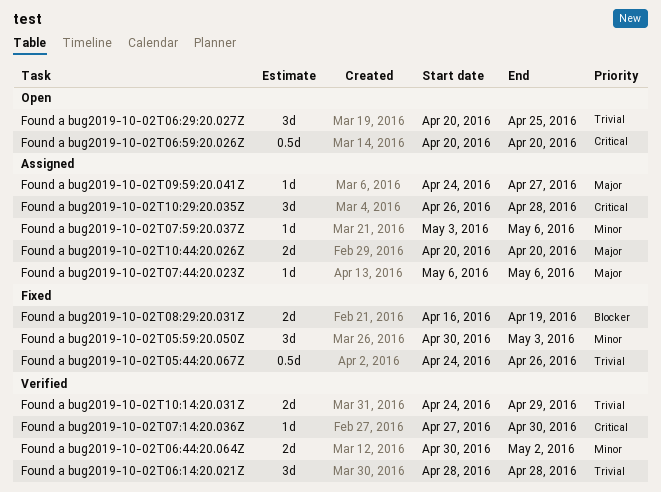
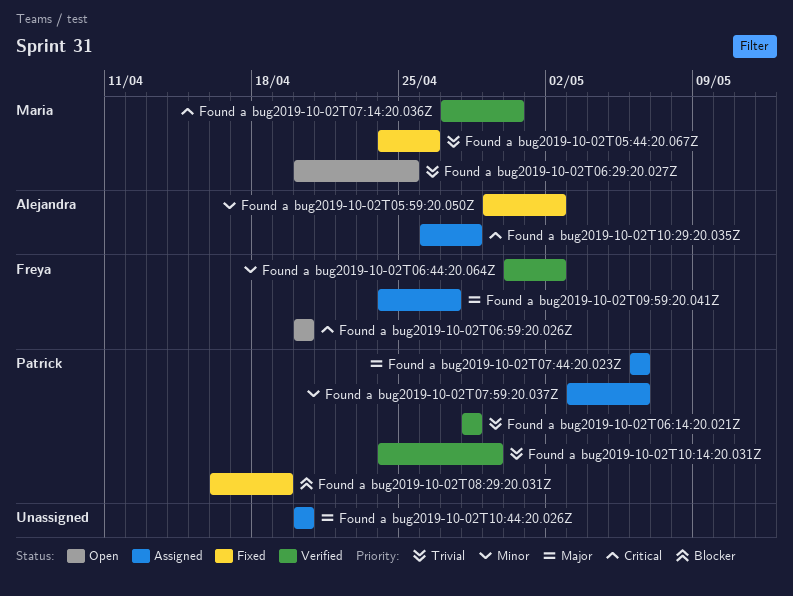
Found a bug2019-10-02T05:59:20.050Z, start: Apr 30 -> Apr 29
Found a bug2019-10-02T05:59:20.050Z, due: May 3 -> May 2

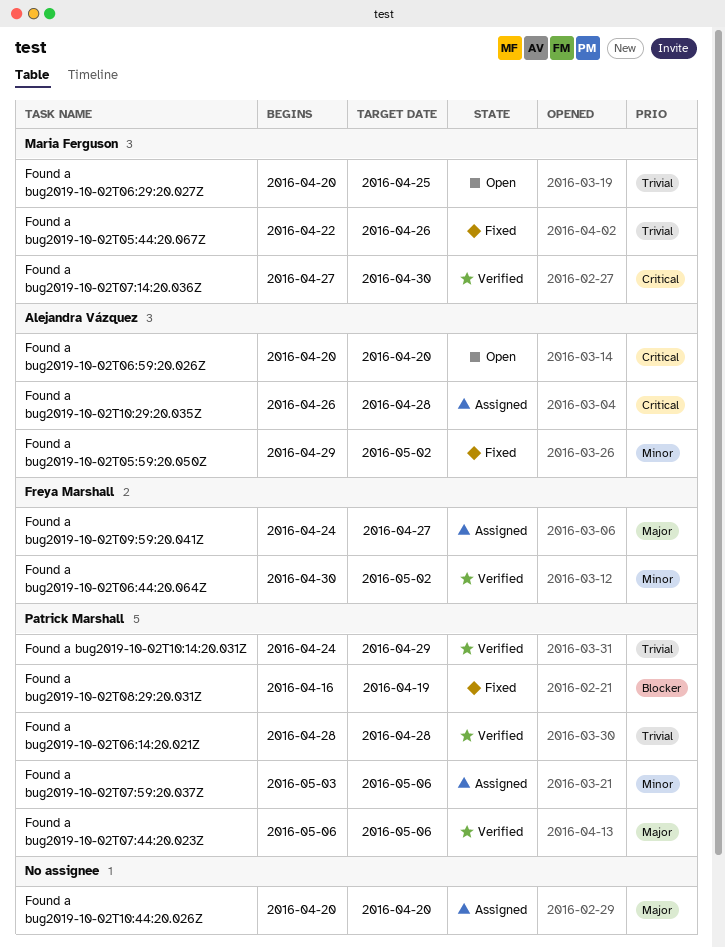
Found a bug2019-10-02T05:44:20.067Z, start: Apr 24 -> Apr 22
Found a bug2019-10-02T06:59:20.026Z, owner: Freya Marshall -> Alejandra Vázquez
Found a bug2019-10-02T07:44:20.023Z, status: Assigned -> Verified

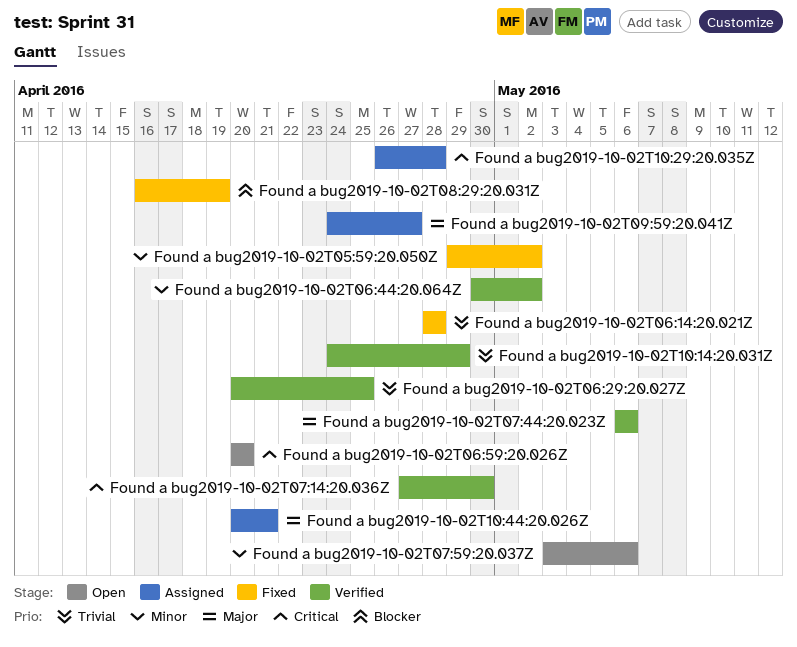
Found a bug2019-10-02T05:44:20.067Z: present -> none
Found a bug2019-10-02T06:14:20.021Z, status: Verified -> Fixed
Found a bug2019-10-02T06:29:20.027Z, status: Open -> Verified
Found a bug2019-10-02T07:59:20.037Z, status: Assigned -> Open
Found a bug2019-10-02T10:44:20.026Z, due: Apr 20 -> Apr 21

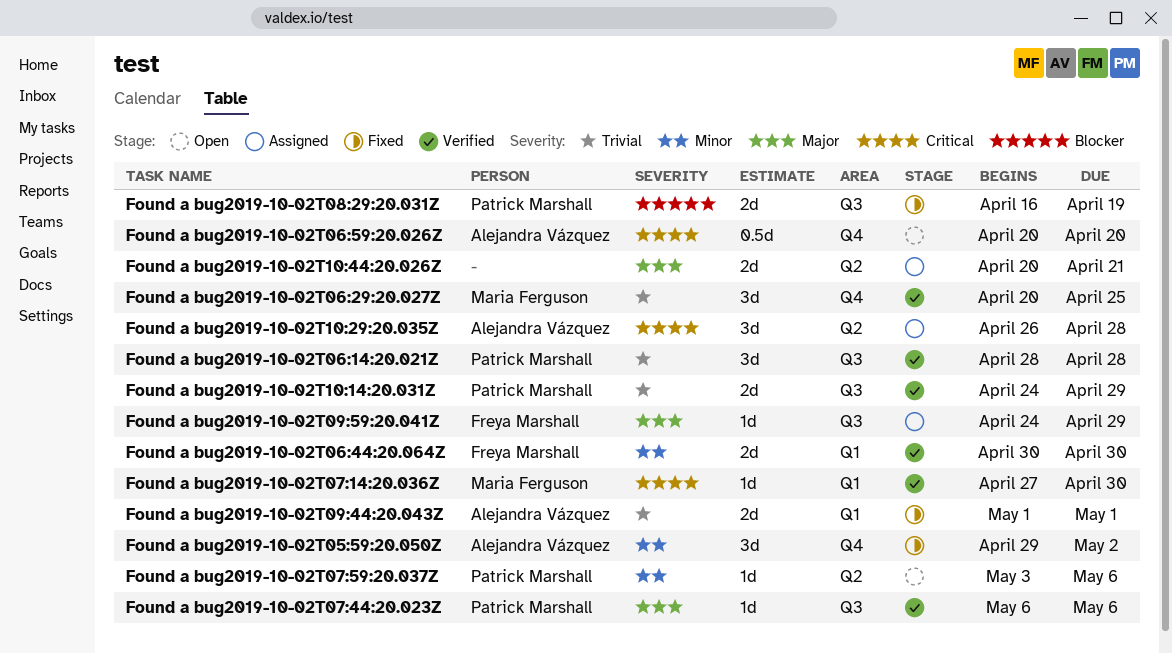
Found a bug2019-10-02T06:14:20.021Z, status: Fixed -> Verified
Found a bug2019-10-02T06:44:20.064Z, due: May 2 -> Apr 30
Found a bug2019-10-02T09:44:20.043Z: none -> present
Found a bug2019-10-02T09:59:20.041Z, due: Apr 27 -> Apr 29

